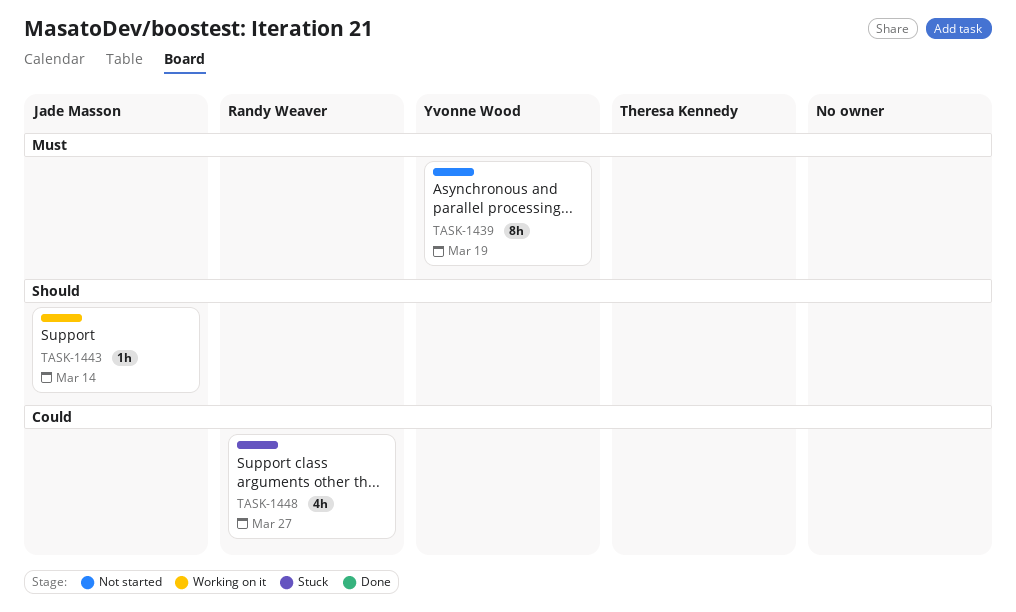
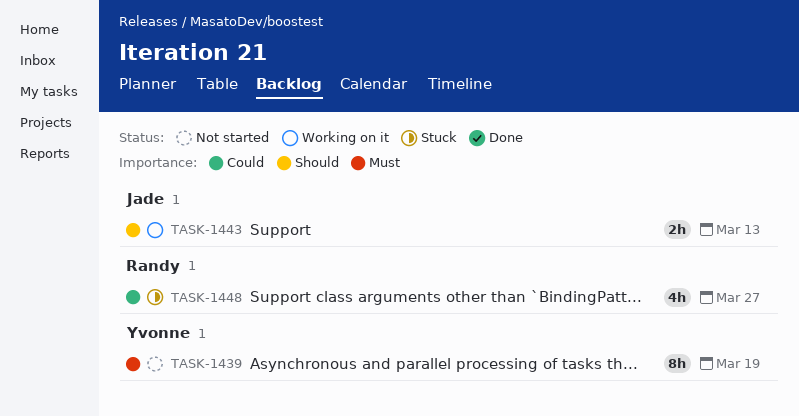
TASK-1443, estimate: 1h -> 2h
TASK-1443, due: Mar 14 -> Mar 13

